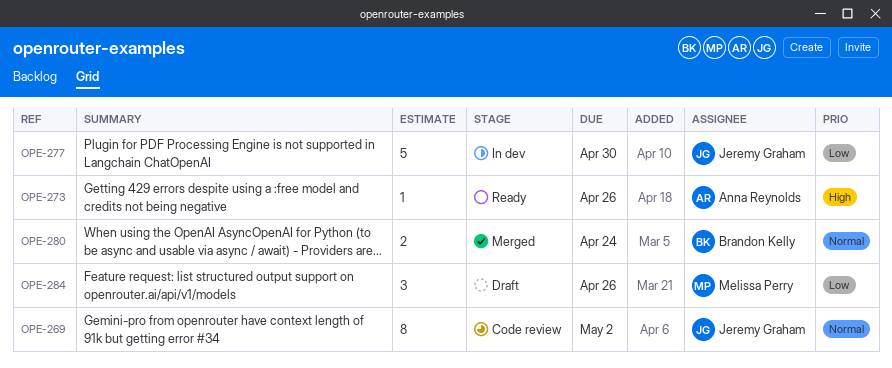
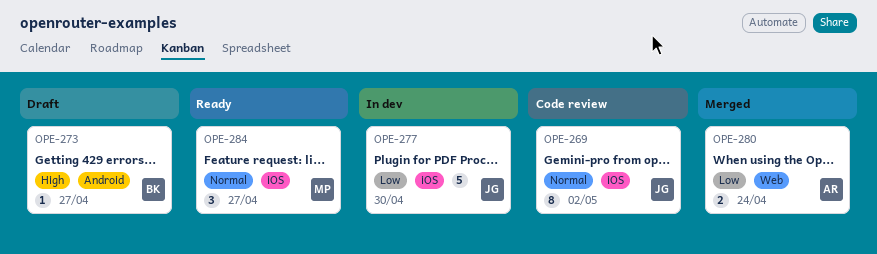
OPE-273, status: Ready -> Draft
OPE-273, owner: Anna Reynolds -> Brandon Kelly
OPE-273, due: Apr 26 -> Apr 27
OPE-280, owner: Brandon Kelly -> Anna Reynolds
OPE-280, priority: Normal -> Low
OPE-284, status: Draft -> Ready
OPE-284, priority: Low -> Normal
OPE-284, due: Apr 26 -> Apr 27

